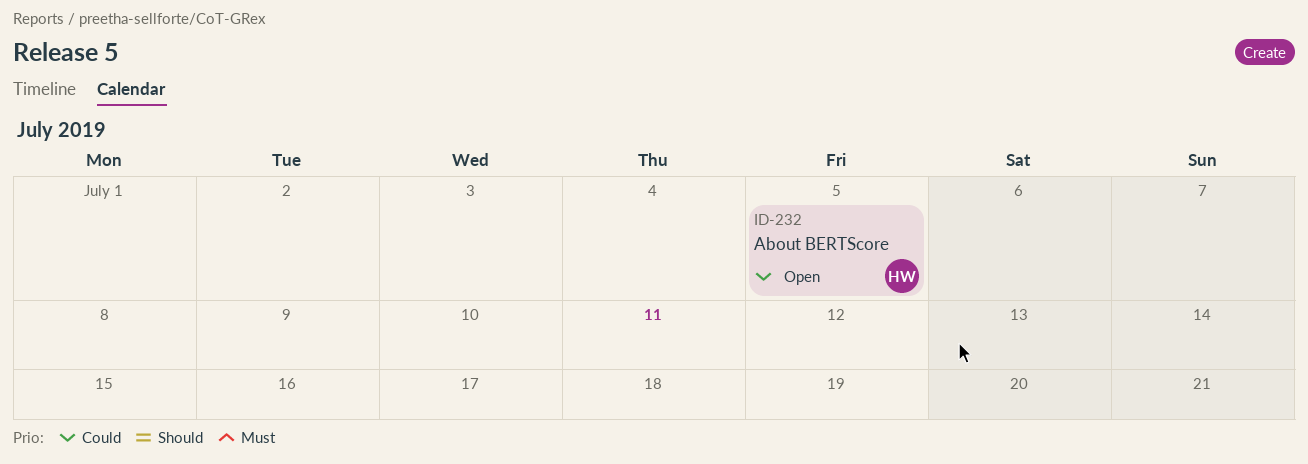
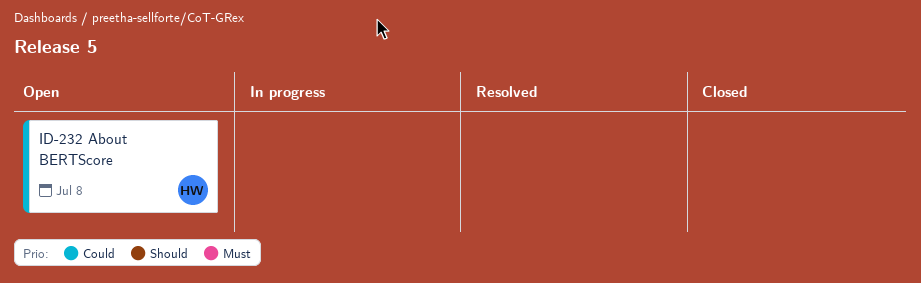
ID-232, due: Jul 5 -> Jul 8

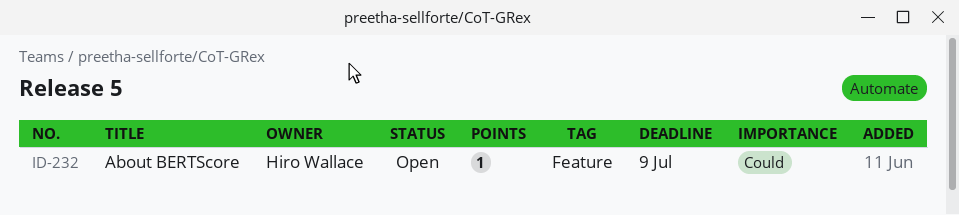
ID-232, due: Jul 8 -> Jul 9

